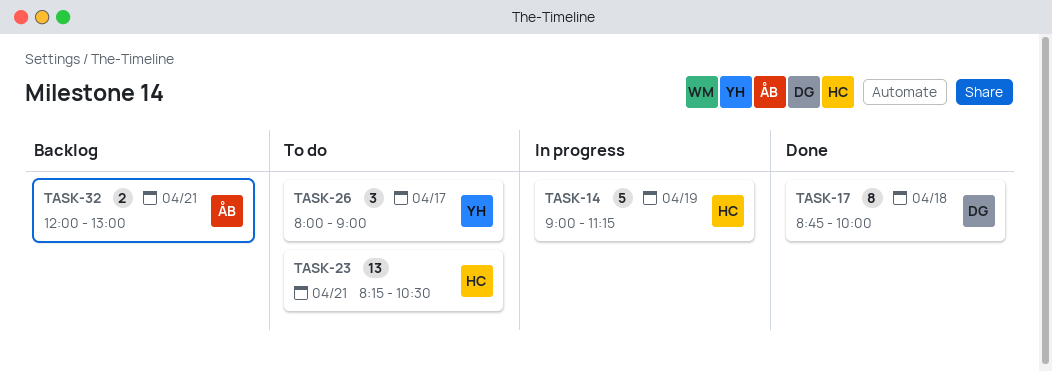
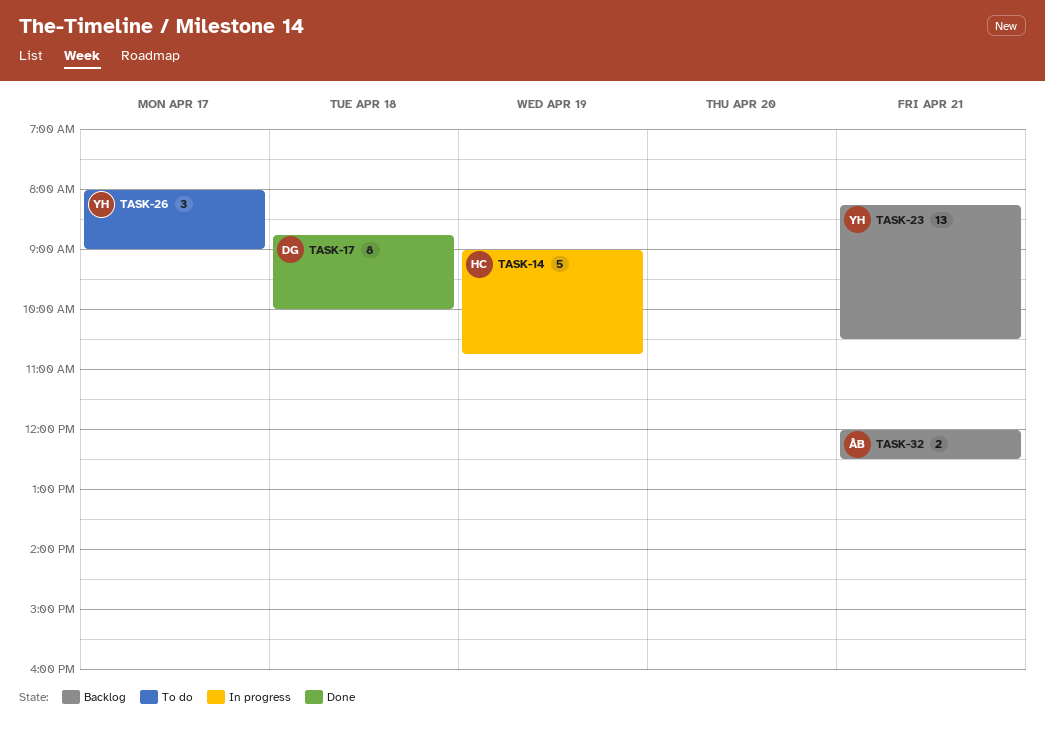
TASK-14, ends: 11:15 -> 10:45
TASK-23, status: To do -> Backlog
TASK-23, owner: HC -> YH
TASK-32, ends: 13:00 -> 12:30

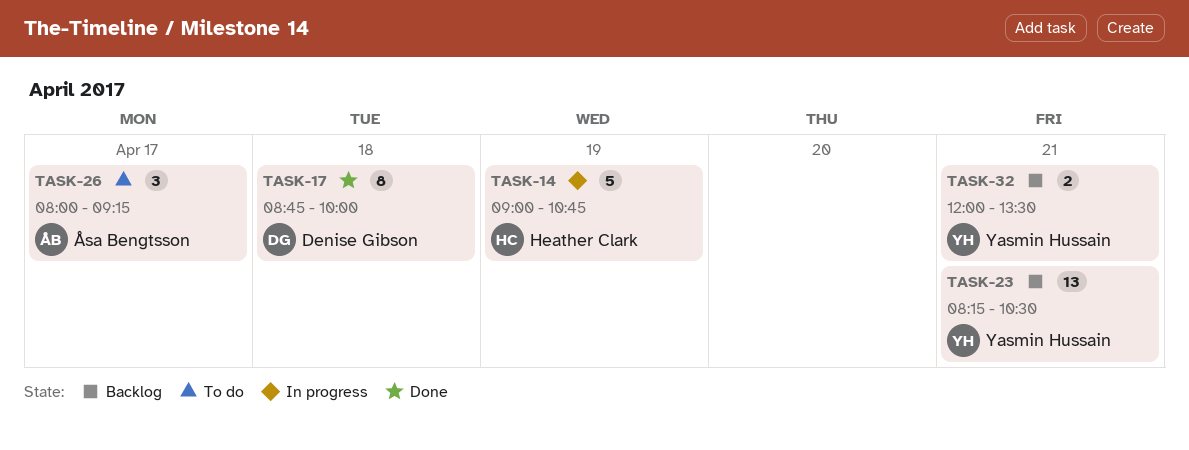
TASK-26, owner: Yasmin Hussain -> Åsa Bengtsson
TASK-26, ends: 09:00 -> 09:15
TASK-32, owner: Åsa Bengtsson -> Yasmin Hussain
TASK-32, ends: 12:30 -> 13:30

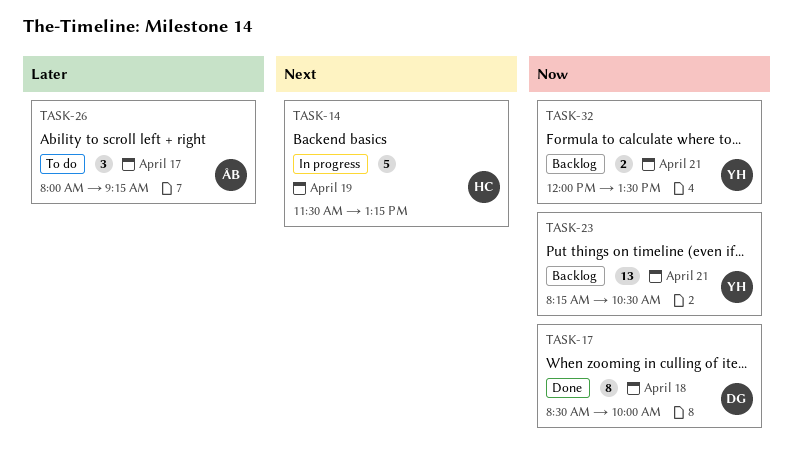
TASK-14, begins: 09:00 -> 11:30
TASK-14, ends: 10:45 -> 13:15
TASK-17, begins: 08:45 -> 08:30

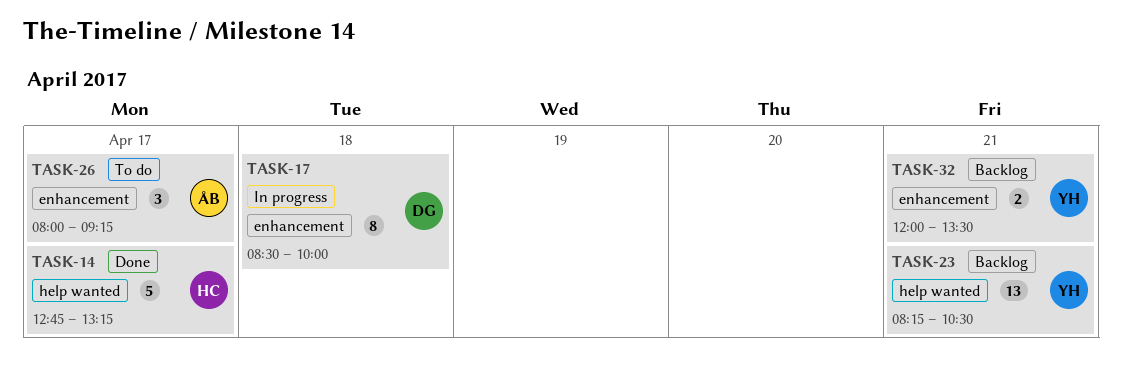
TASK-14, status: In progress -> Done
TASK-14, day: Apr 19 -> Apr 17
TASK-14, begins: 11:30 -> 12:45
TASK-17, status: Done -> In progress

